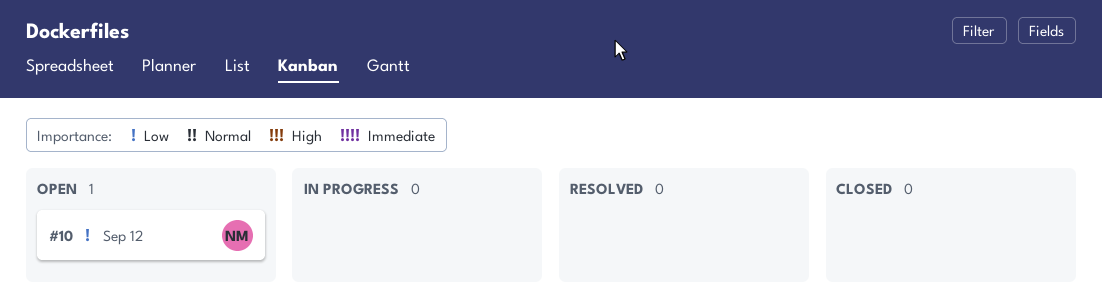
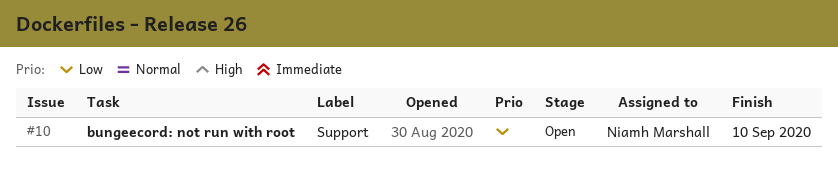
#10, due: Sep 12 -> Sep 10

